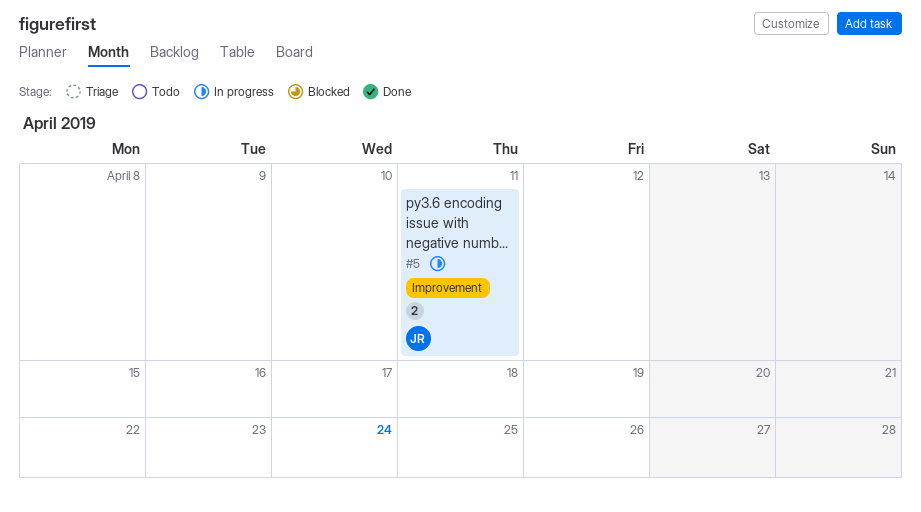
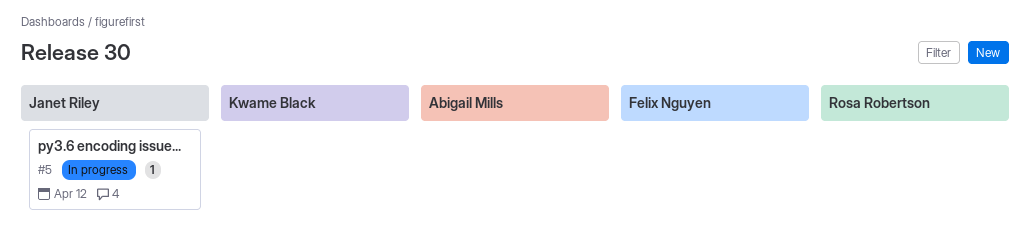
#5, estimate: 2 -> 1
#5, due: Apr 11 -> Apr 12

